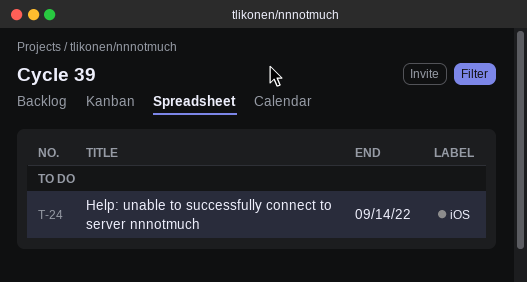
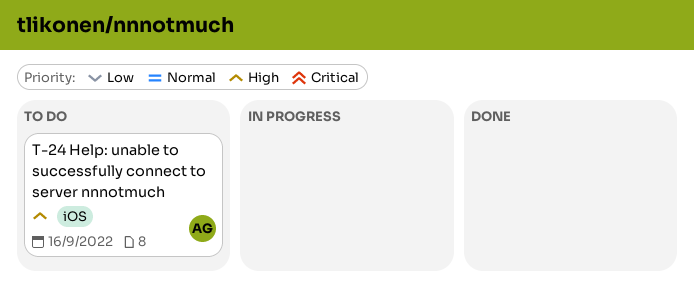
T-24, due: Sep 14 -> Sep 16

